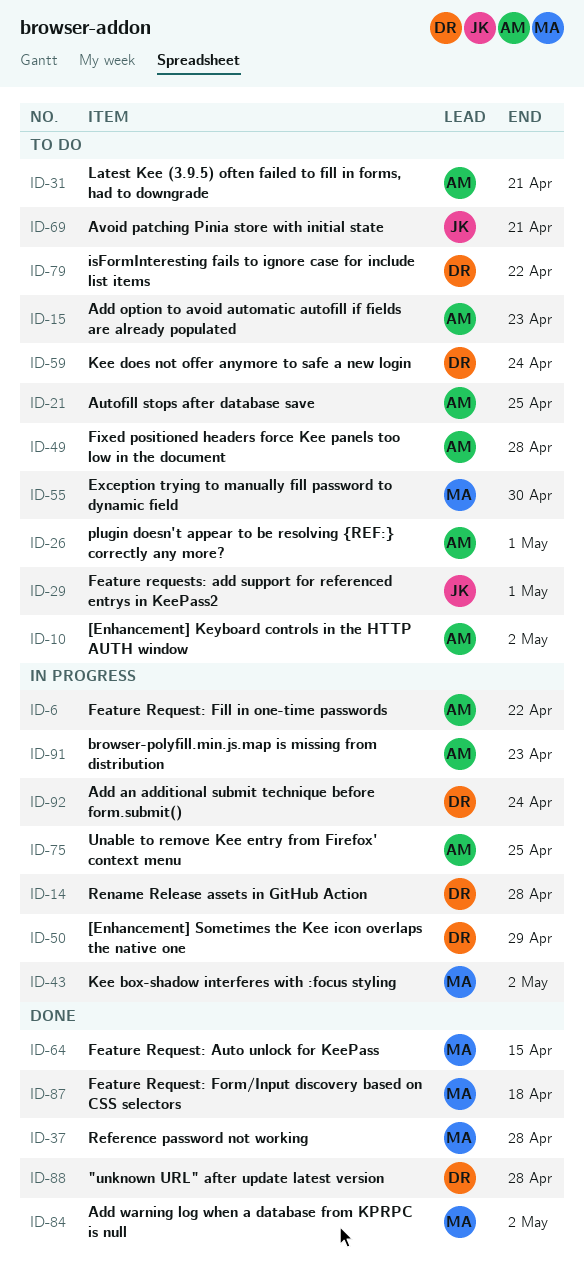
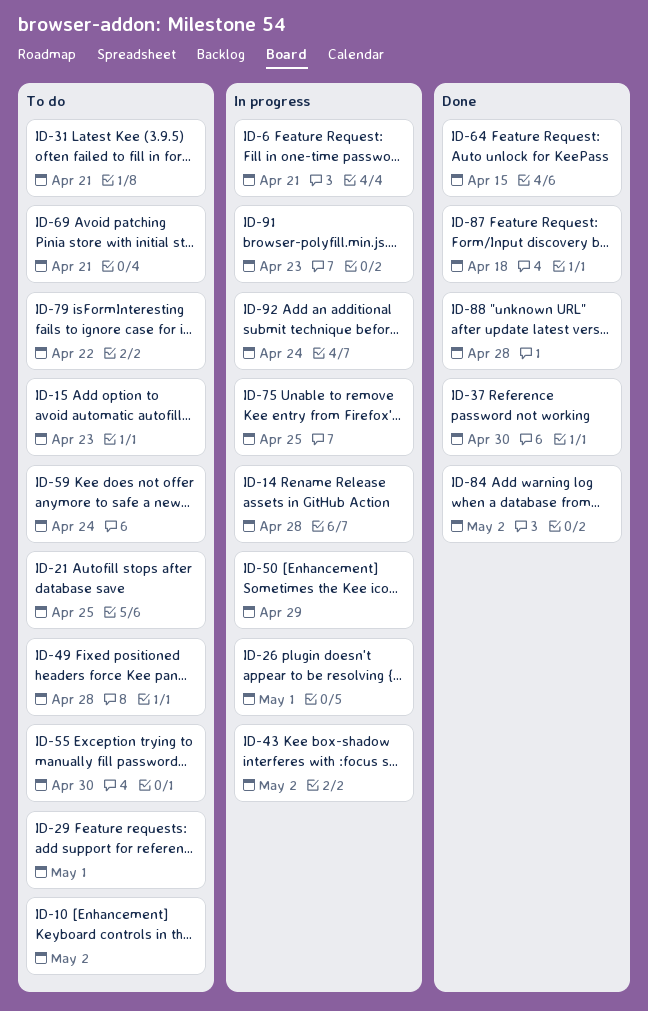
ID-6, due: Apr 22 -> Apr 21
ID-26, status: To do -> In progress
ID-37, due: Apr 28 -> Apr 30

